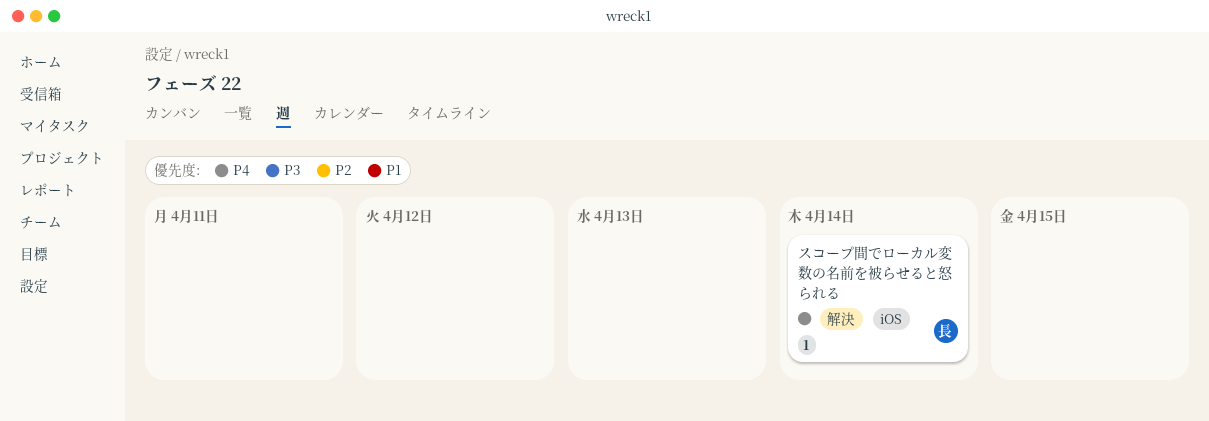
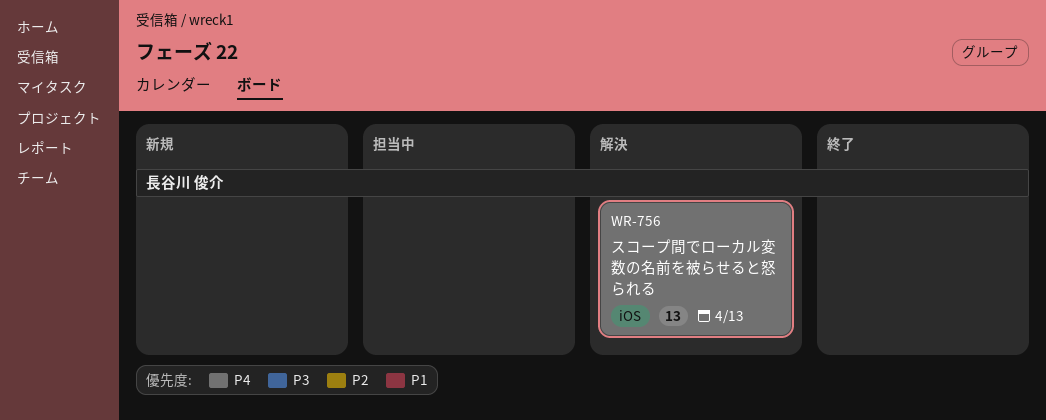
スコープ間でローカル変数の名前を被らせると怒られる, estimate: 1 -> 13
スコープ間でローカル変数の名前を被らせると怒られる, due: Apr 14 -> Apr 13

